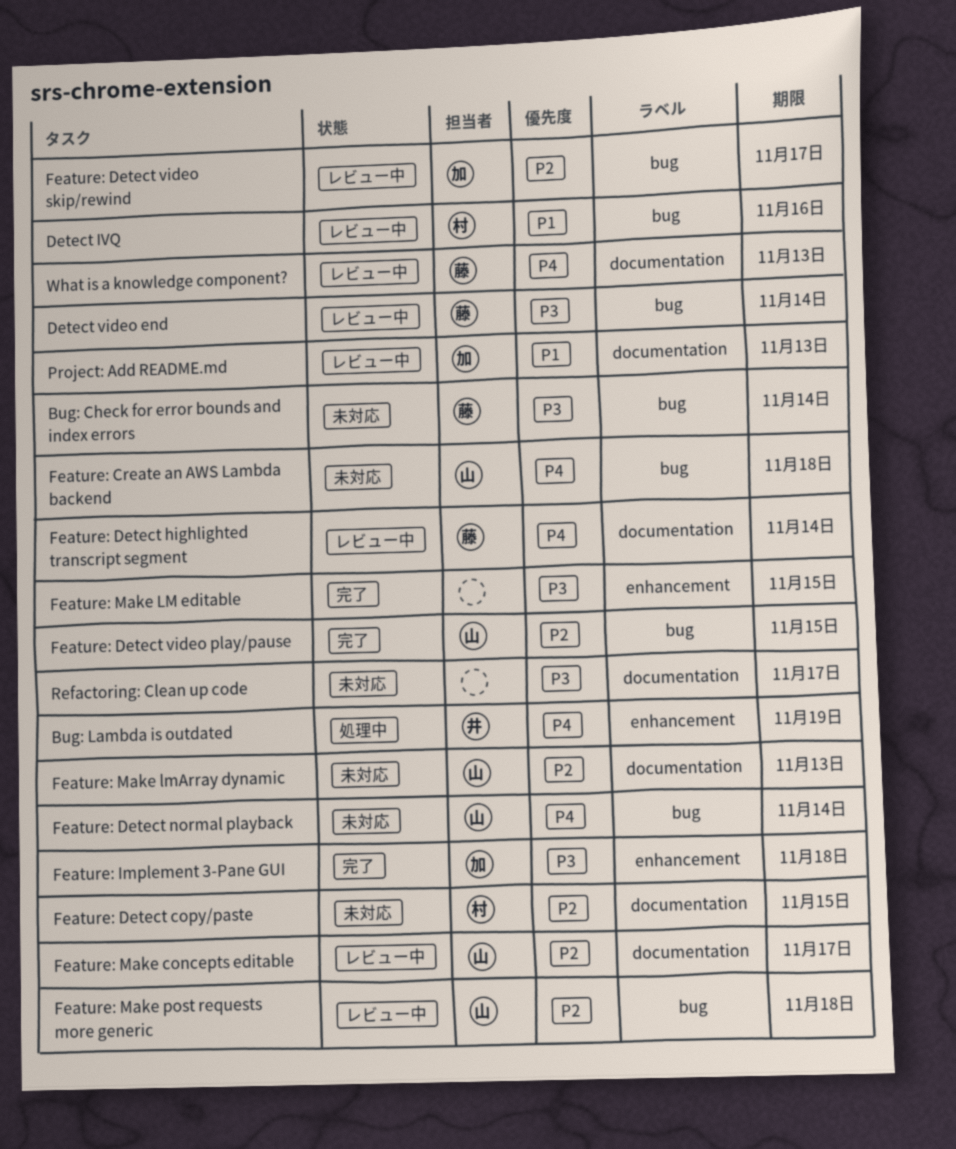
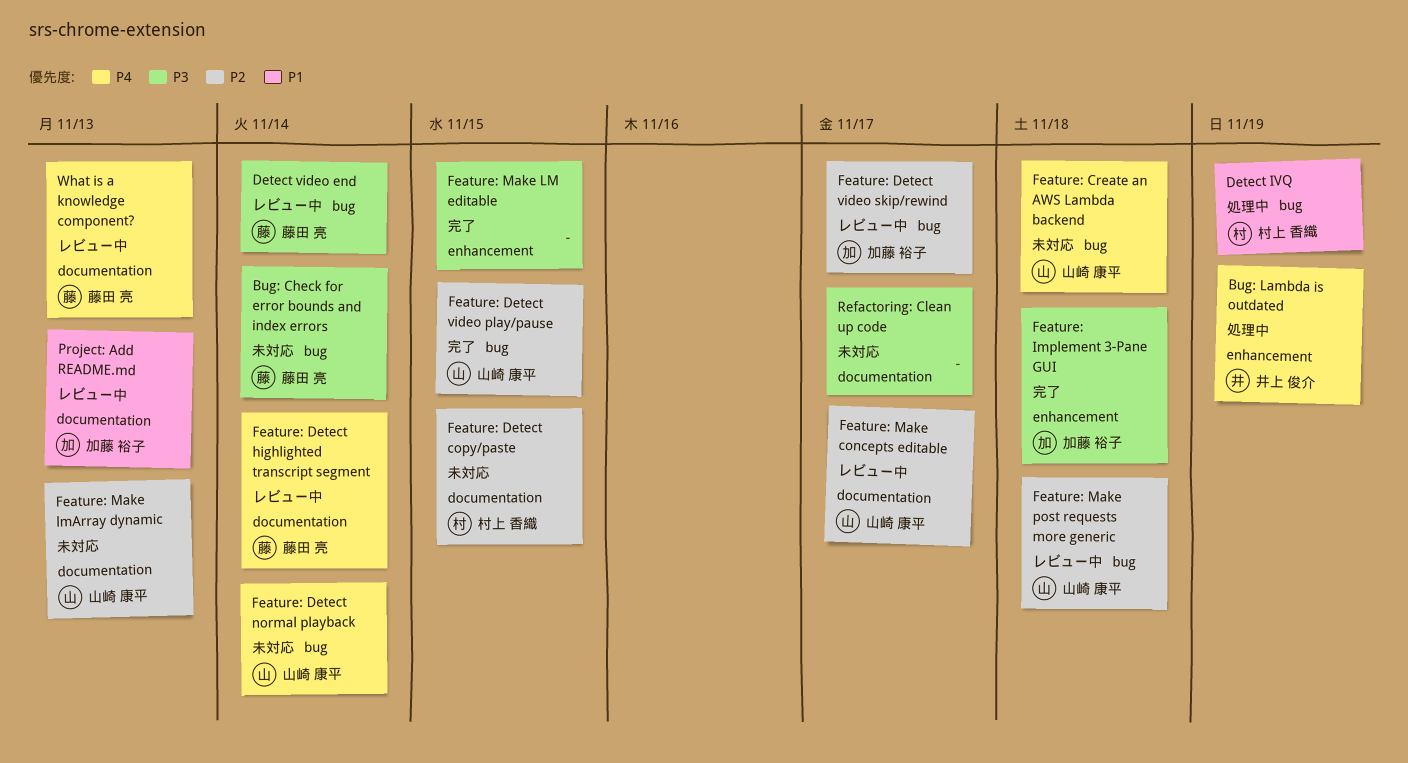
Detect IVQ, status: レビュー中 -> 処理中
Detect IVQ, due: Nov 16 -> Nov 19

